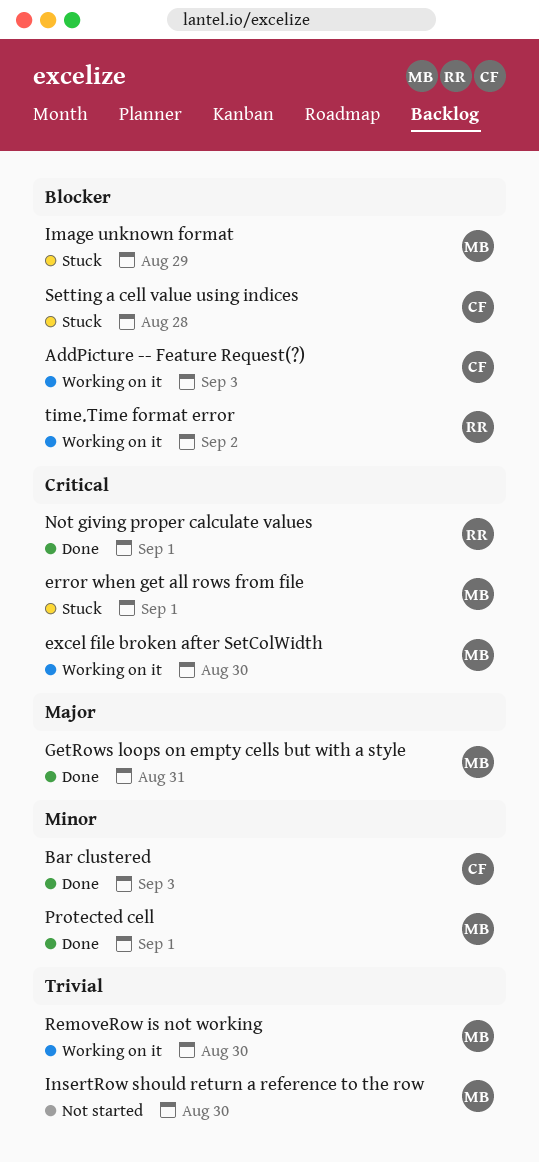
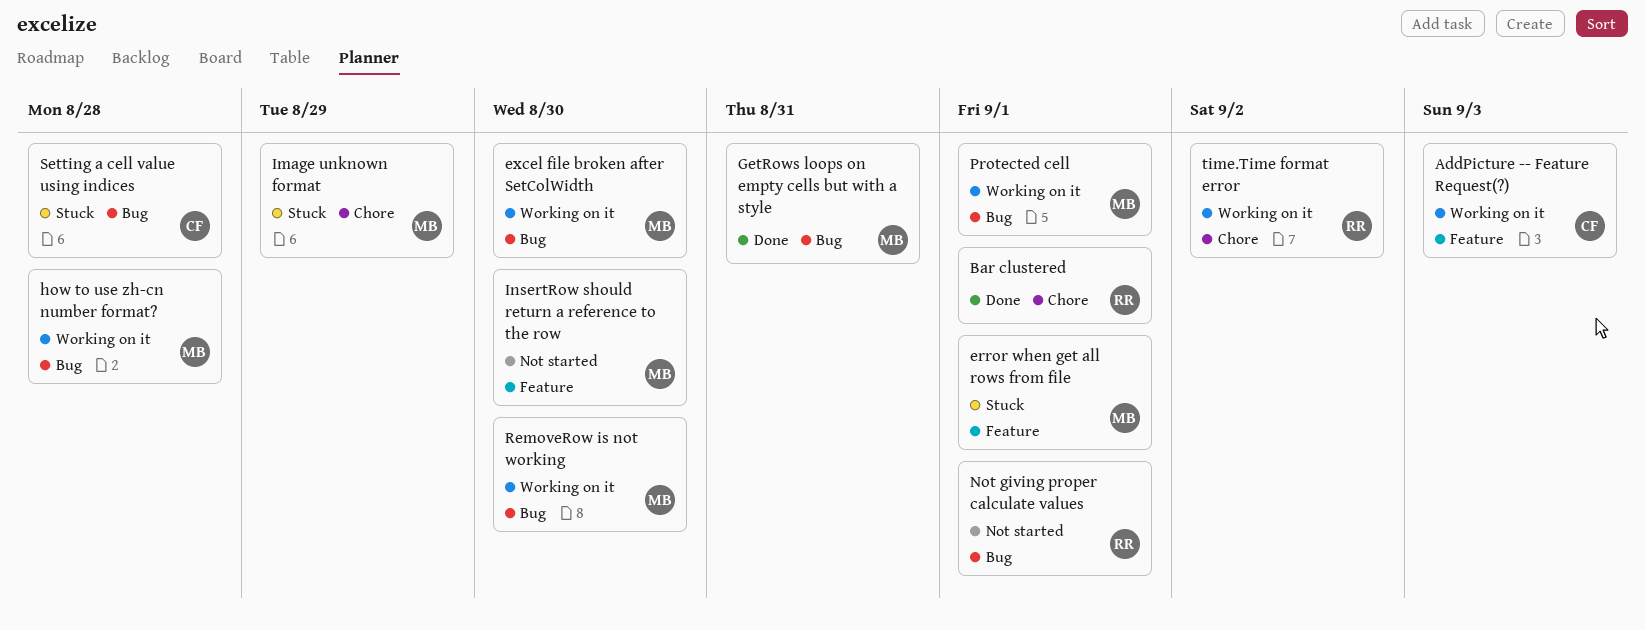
Bar clustered, owner: CF -> RR
Bar clustered, due: Sep 3 -> Sep 1
how to use zh-cn number format?: none -> present
Not giving proper calculate values, status: Done -> Not started
Protected cell, status: Done -> Working on it

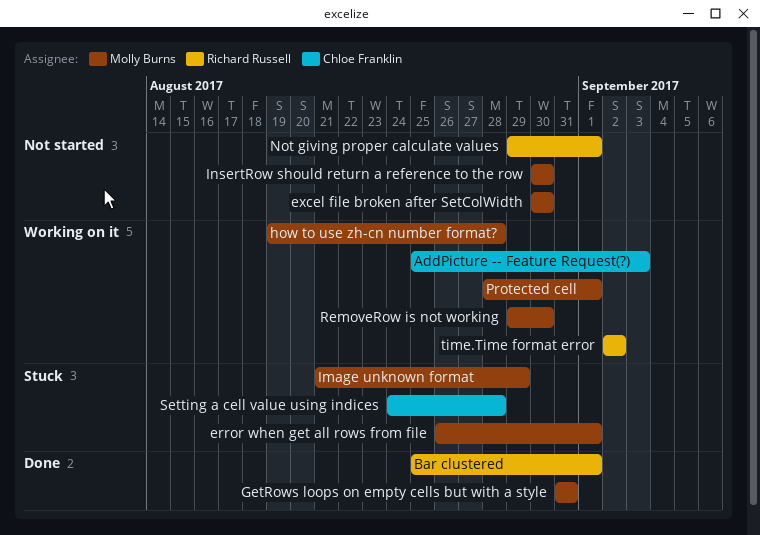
excel file broken after SetColWidth, status: Working on it -> Not started

